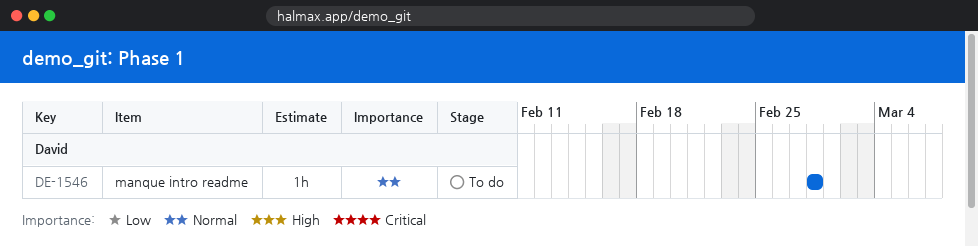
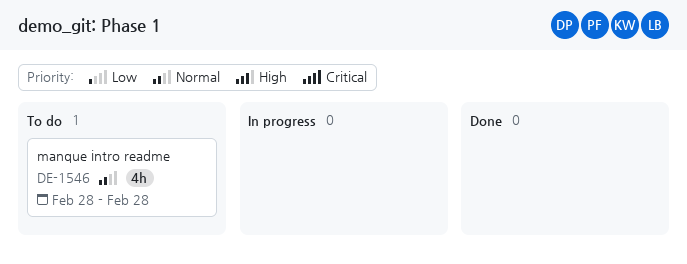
DE-1546, estimate: 1h -> 4h

